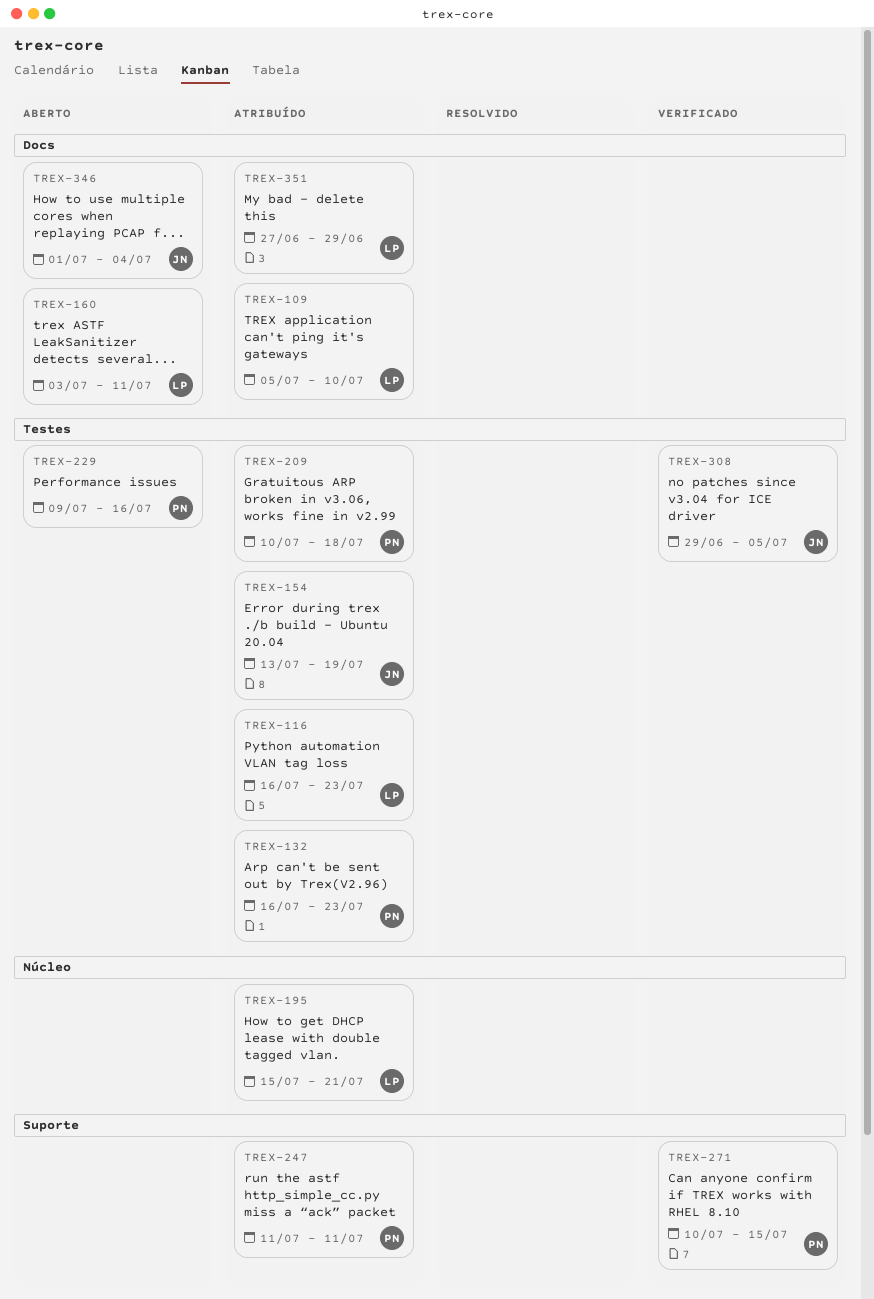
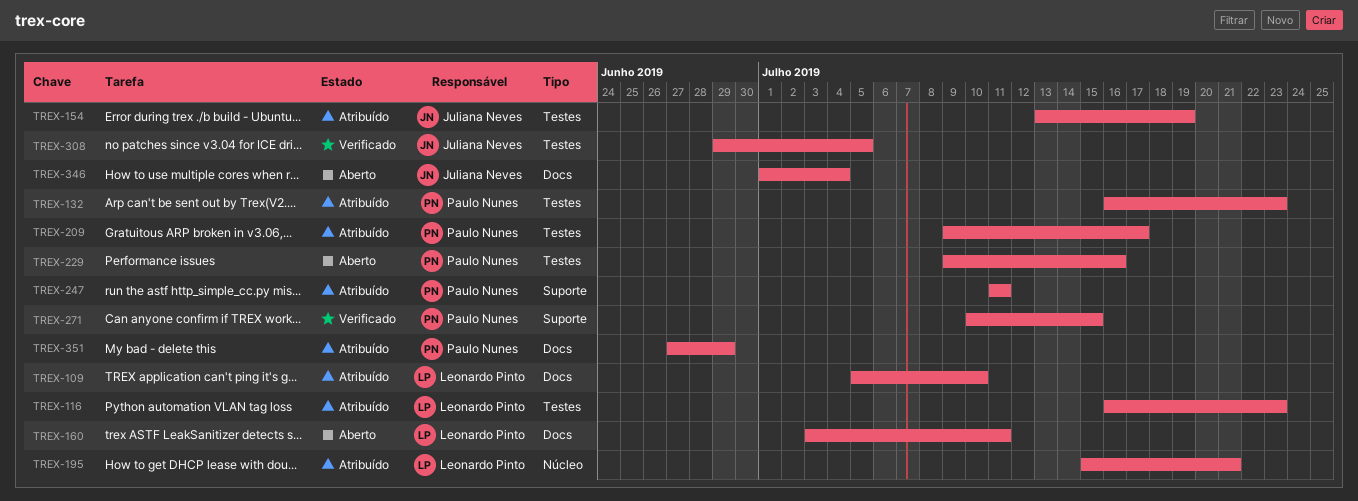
TREX-209, start: Jul 10 -> Jul 9
TREX-209, due: Jul 18 -> Jul 17
TREX-351, owner: Leonardo Pinto -> Paulo Nunes

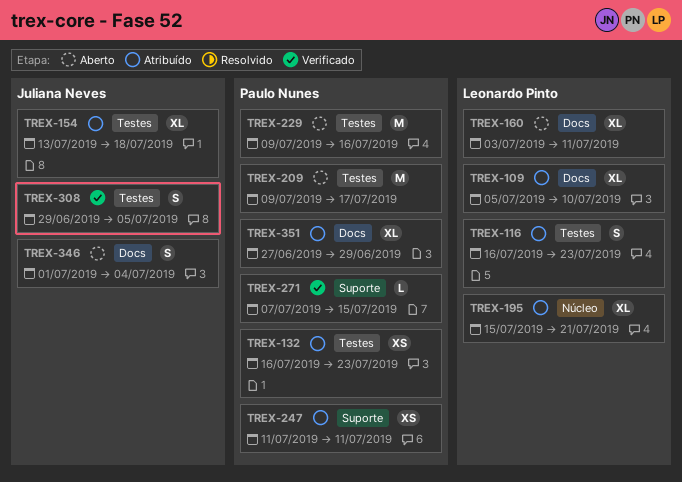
TREX-154, due: Jul 19 -> Jul 18
TREX-209, status: Atribuído -> Aberto
TREX-271, start: Jul 10 -> Jul 7

